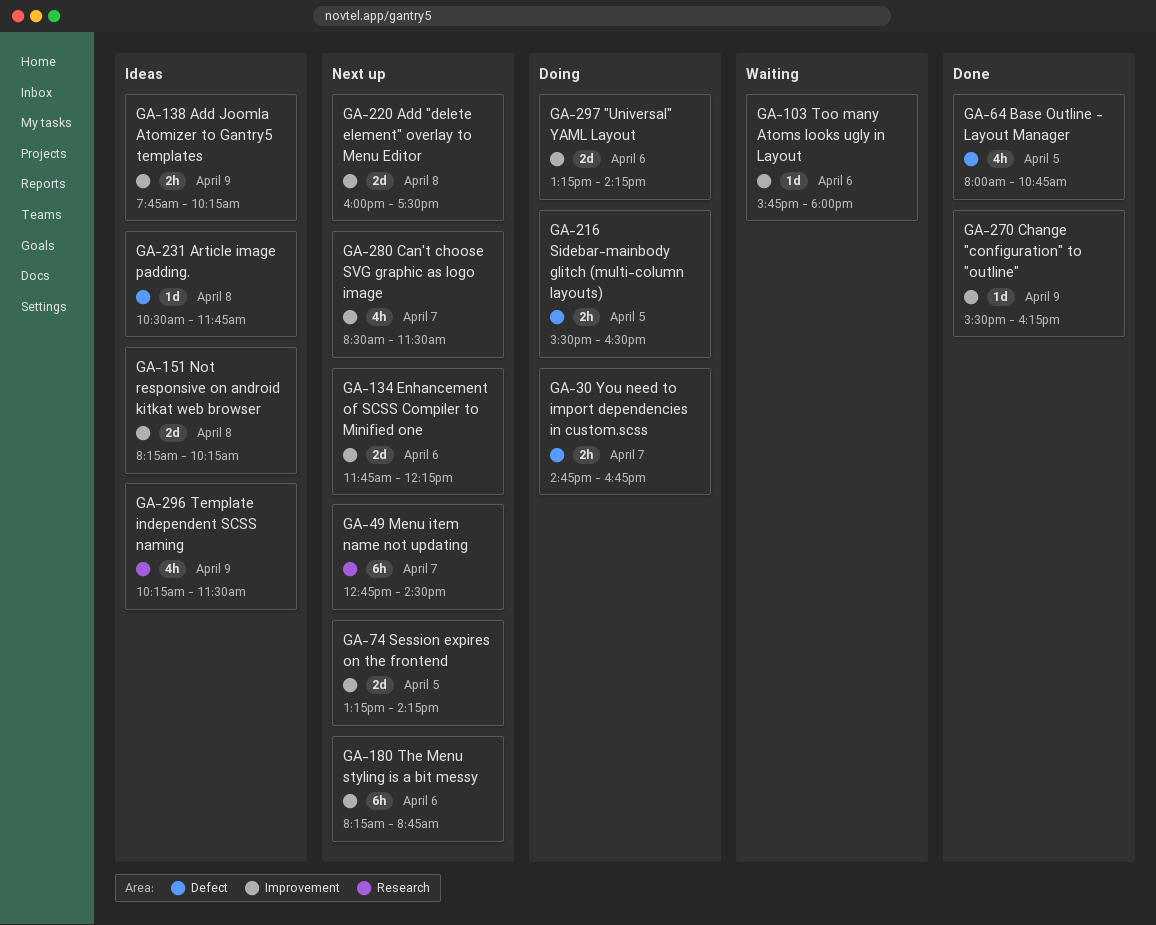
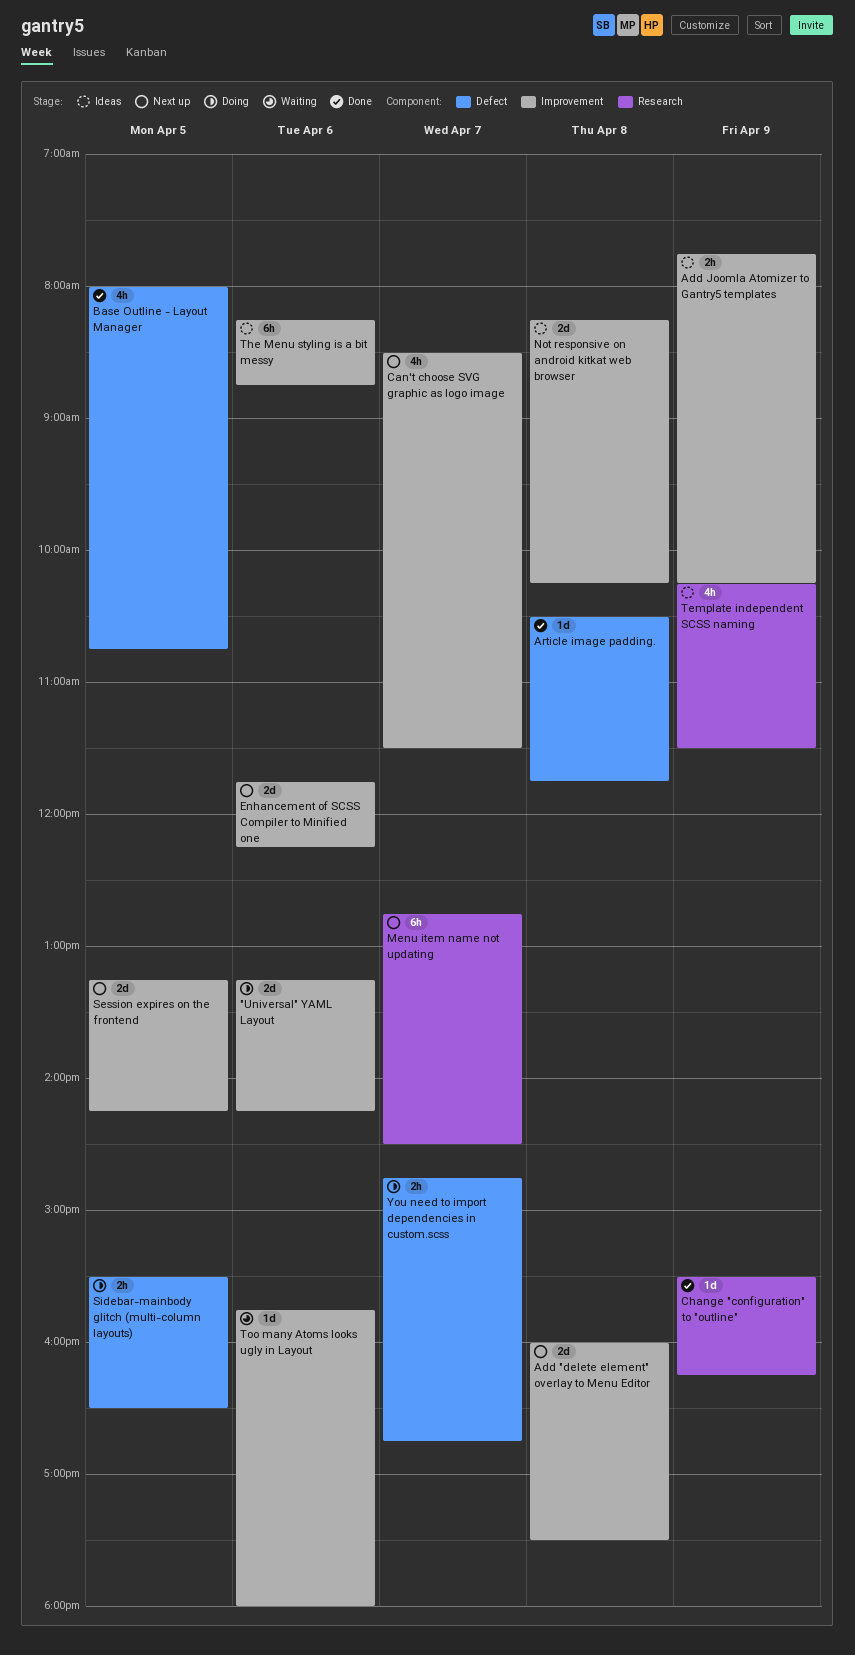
Article image padding., status: Ideas -> Done
Change "configuration" to "outline", label: Improvement -> Research
The Menu styling is a bit messy, status: Next up -> Ideas

